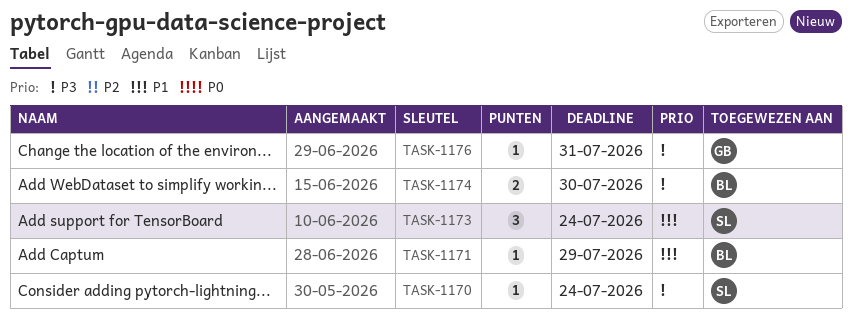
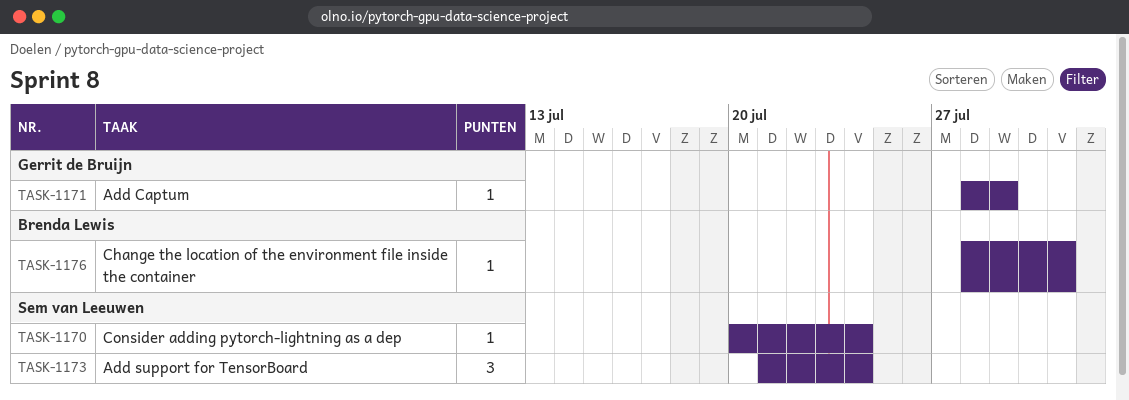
TASK-1171, owner: Brenda Lewis -> Gerrit de Bruijn
TASK-1174: present -> none
TASK-1176, owner: Gerrit de Bruijn -> Brenda Lewis

